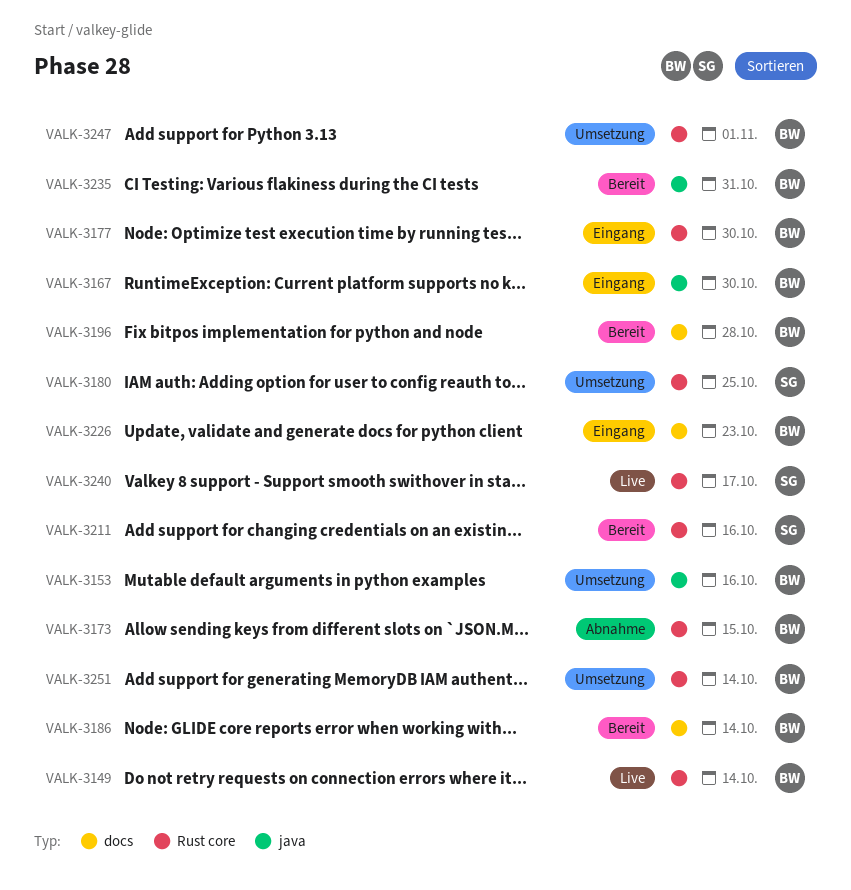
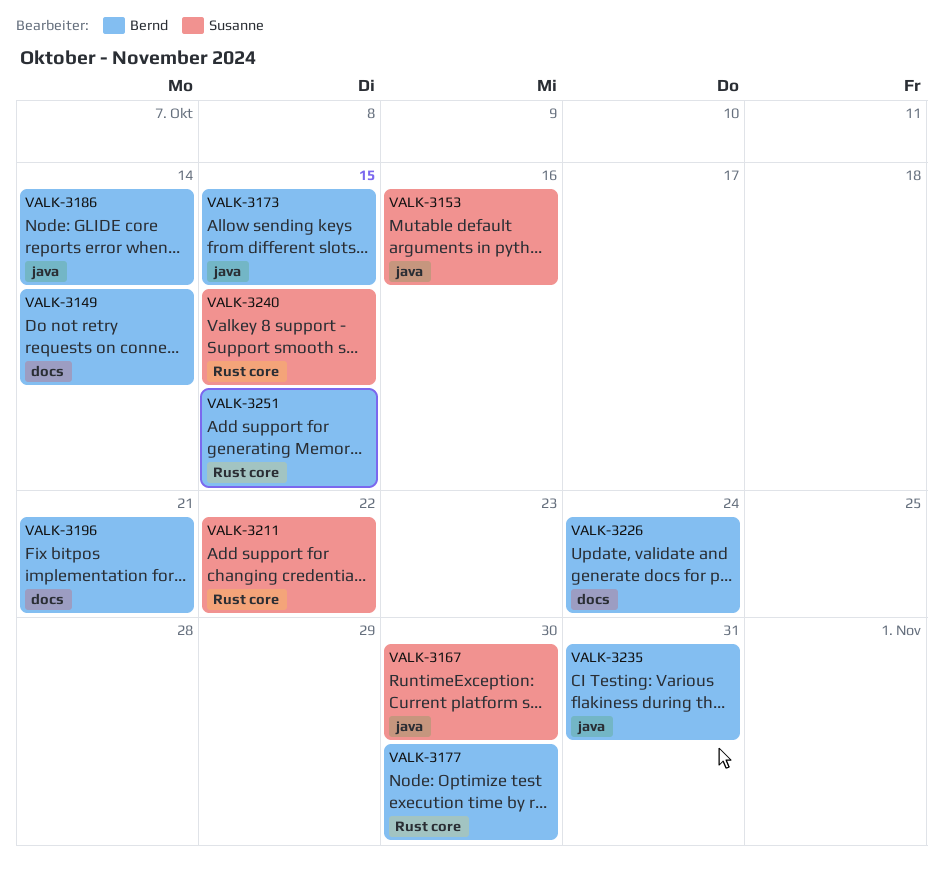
VALK-3149, label: Rust core -> docs
VALK-3153, owner: Bernd -> Susanne
VALK-3167, owner: Bernd -> Susanne
VALK-3173, label: Rust core -> java
VALK-3180: present -> none
VALK-3186, label: docs -> java
VALK-3196, due: Oct 28 -> Oct 21
VALK-3211, due: Oct 16 -> Oct 22
VALK-3226, due: Oct 23 -> Oct 24
VALK-3240, due: Oct 17 -> Oct 15
VALK-3247: present -> none
VALK-3251, due: Oct 14 -> Oct 15

